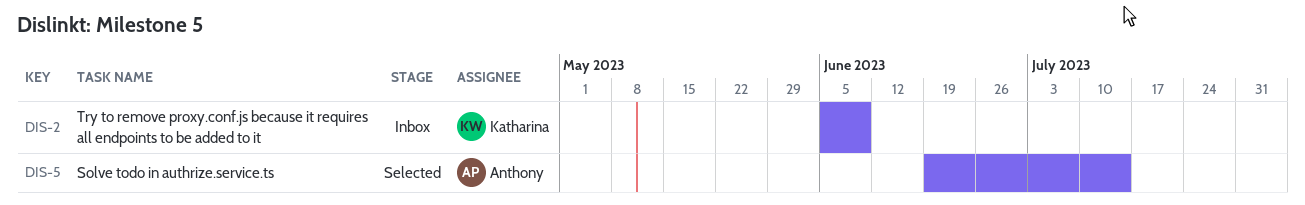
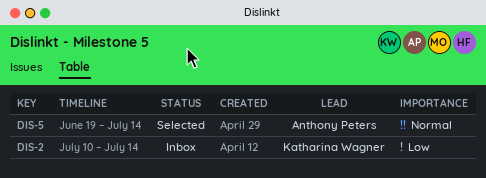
DIS-2, start: Jun 5 -> Jul 10
DIS-2, due: Jun 9 -> Jul 14

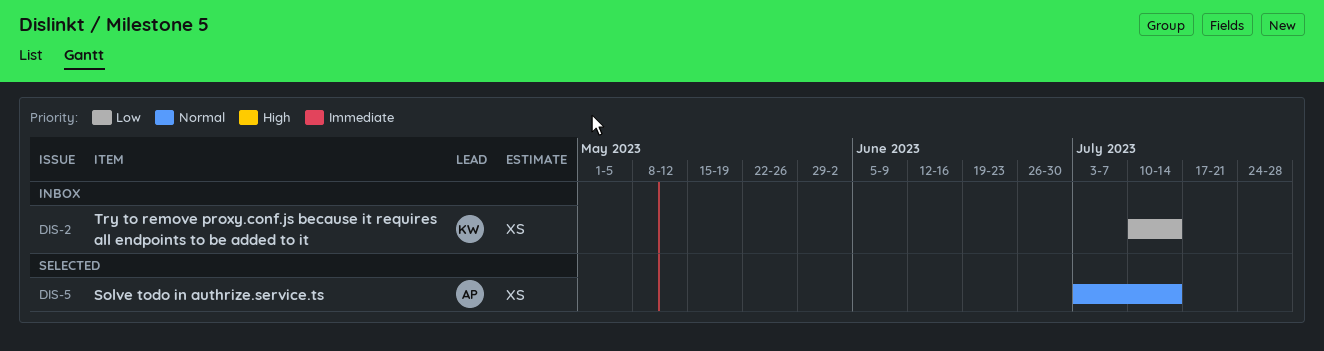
DIS-5, start: Jun 19 -> Jul 3

